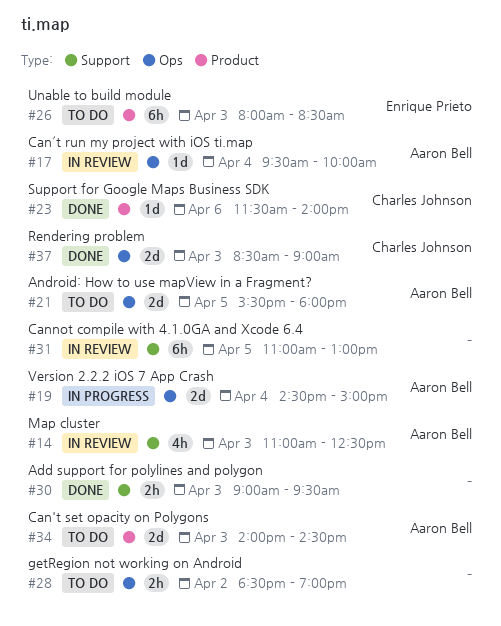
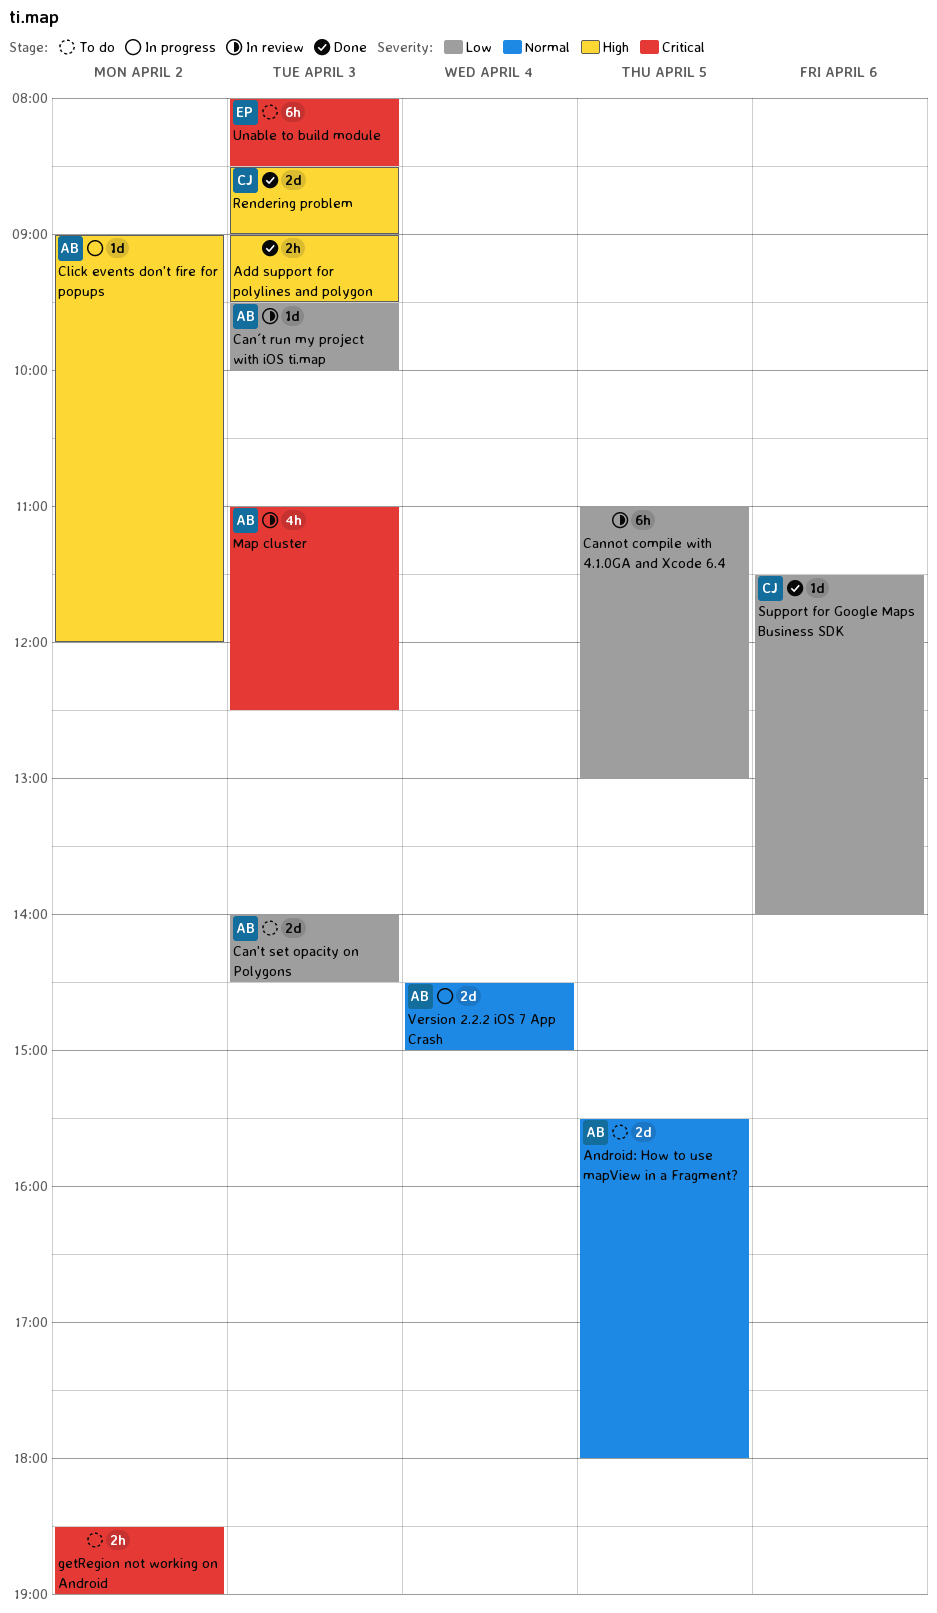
Can´t run my project with iOS ti.map, day: Apr 4 -> Apr 3
Click events don't fire for popups: none -> present

